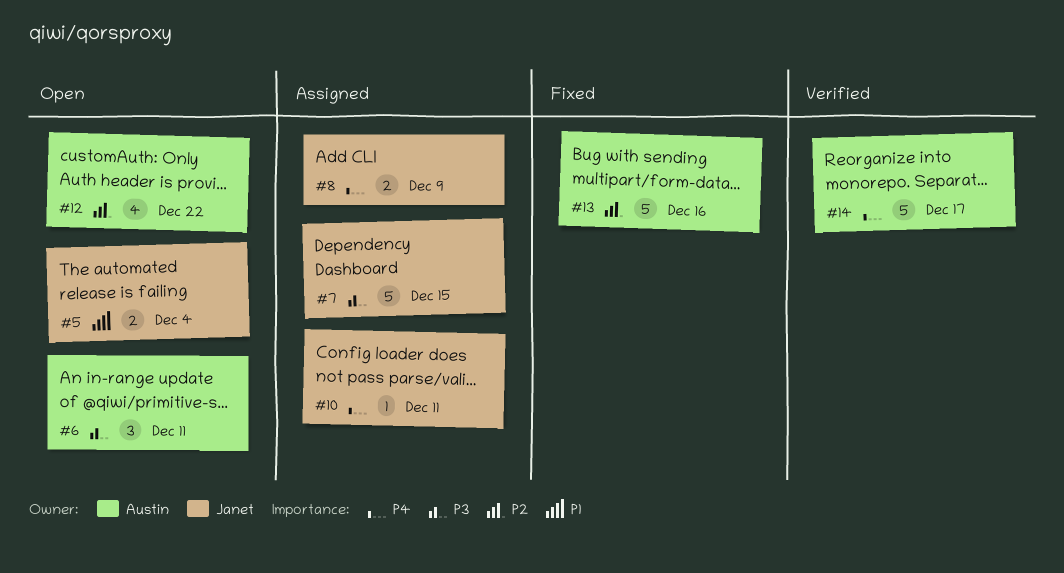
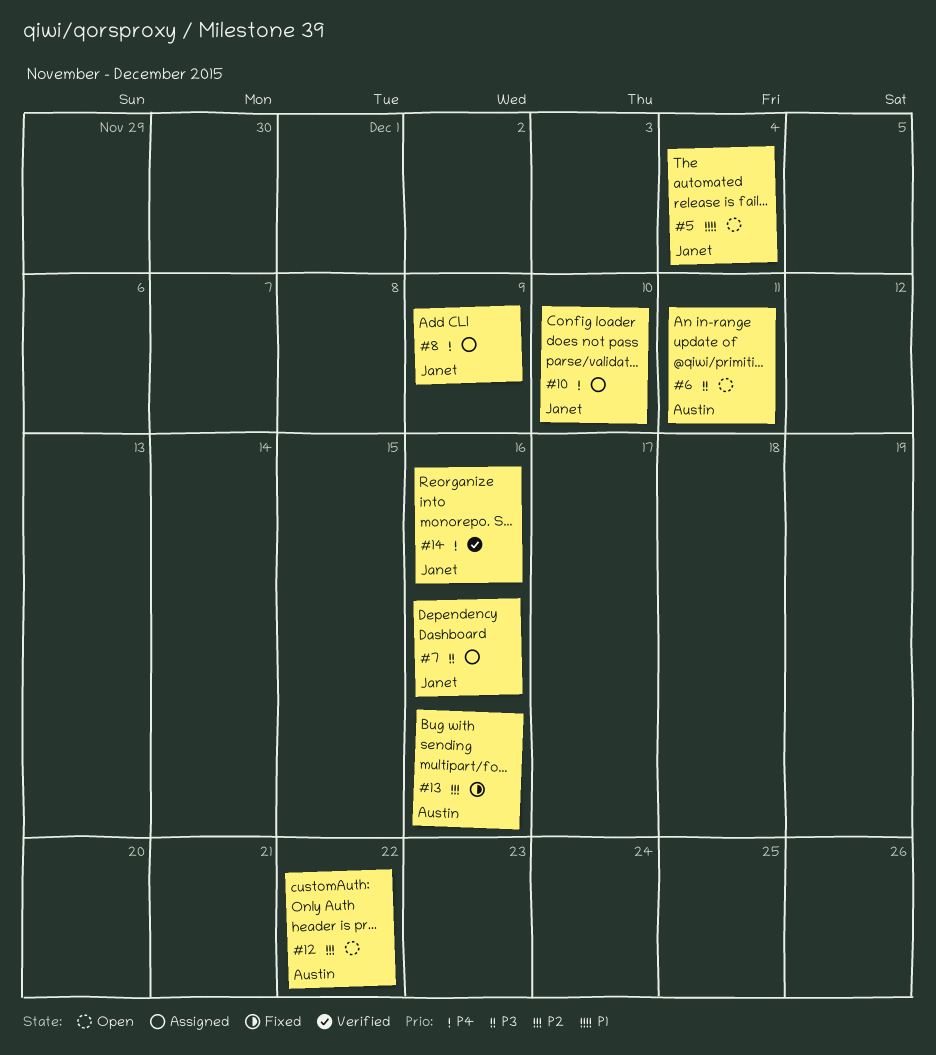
#7, due: Dec 15 -> Dec 16
#10, due: Dec 11 -> Dec 10
#14, owner: Austin -> Janet
#14, due: Dec 17 -> Dec 16

